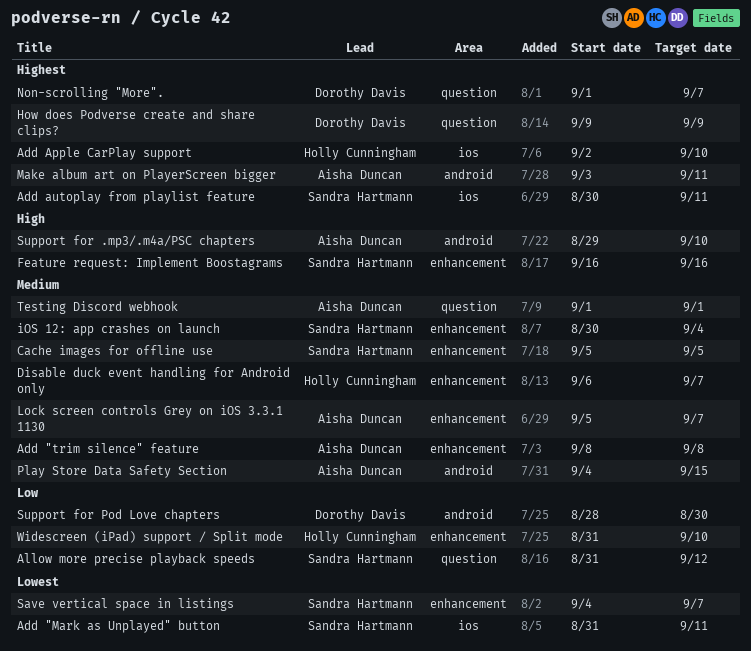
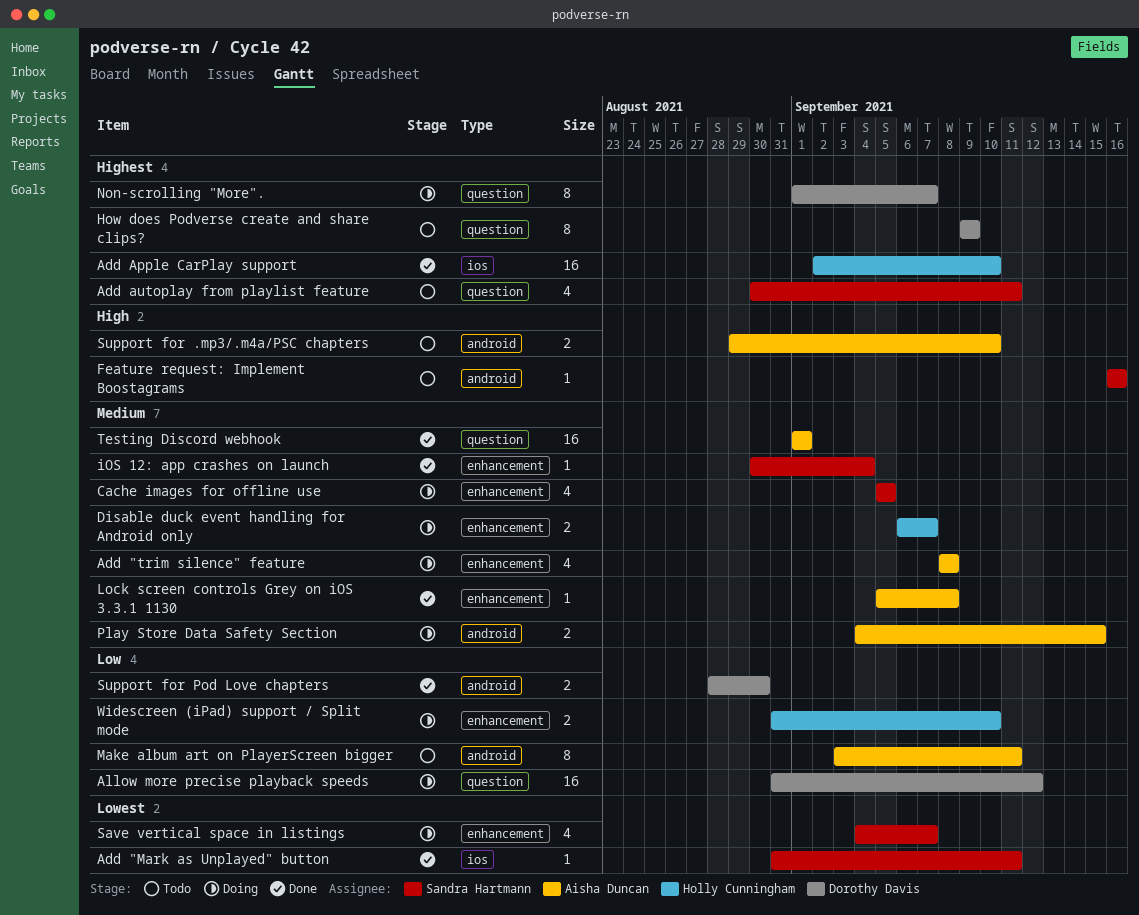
Add autoplay from playlist feature, label: ios -> question
Allow more precise playback speeds, owner: Sandra Hartmann -> Dorothy Davis
Feature request: Implement Boostagrams, label: enhancement -> android
Lock screen controls Grey on iOS 3.3.1 1130, due: Sep 7 -> Sep 8
Make album art on PlayerScreen bigger, priority: Highest -> Low

